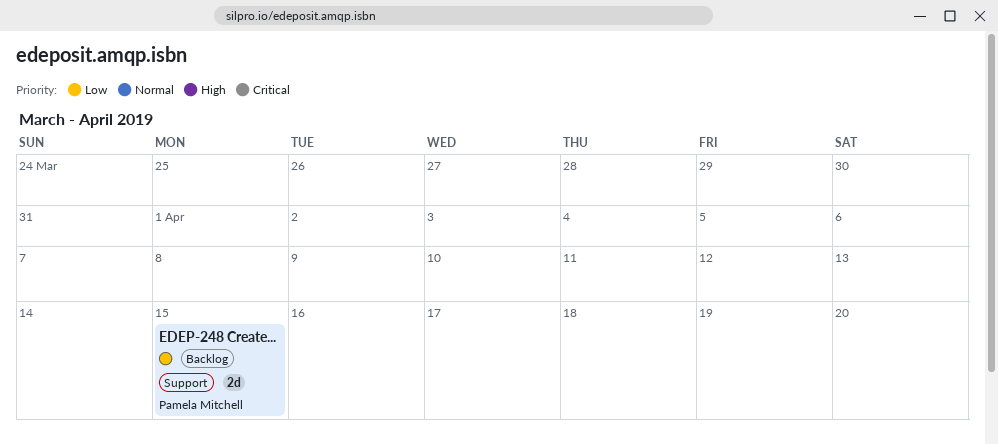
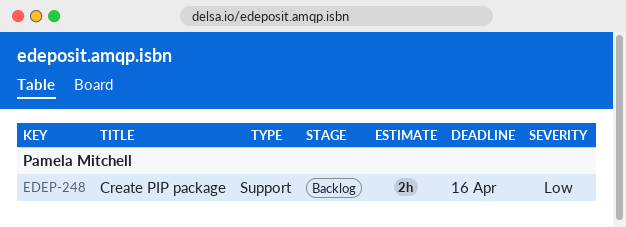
EDEP-248, estimate: 2d -> 2h
EDEP-248, due: Apr 15 -> Apr 16

